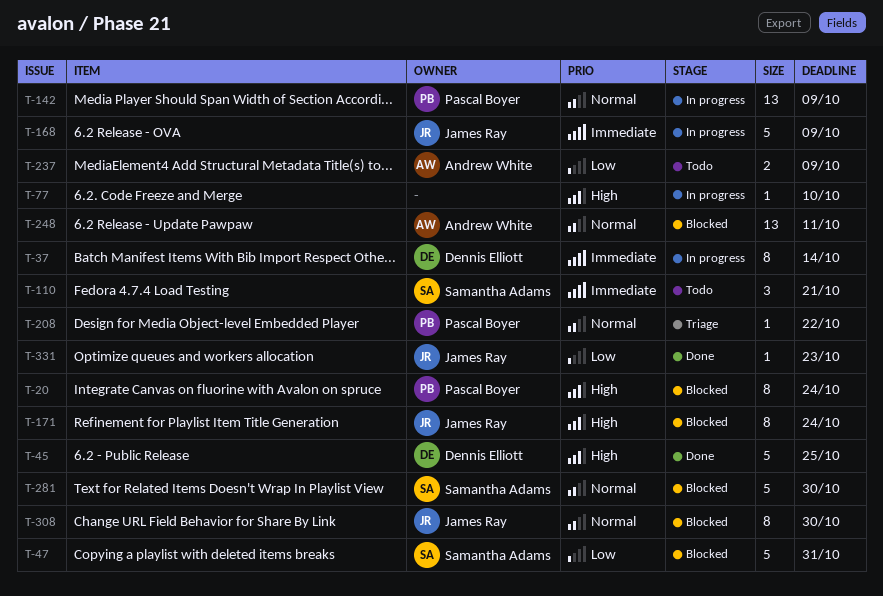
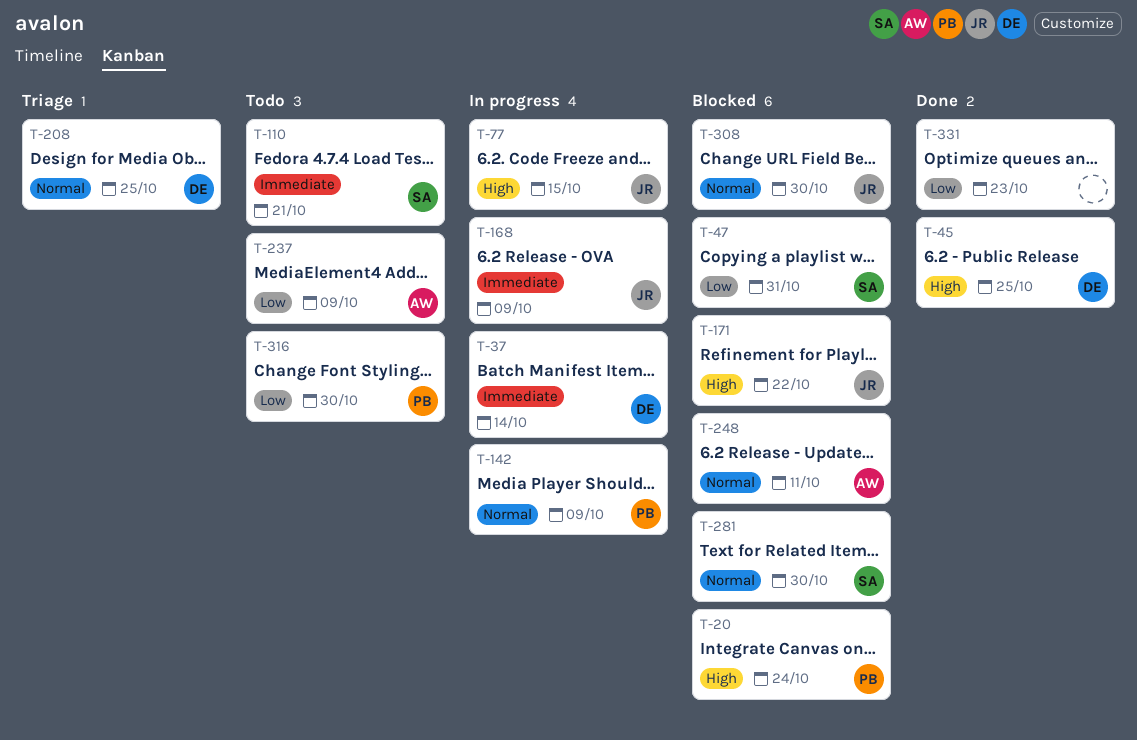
T-77, owner: none -> James Ray
T-77, due: Oct 10 -> Oct 15
T-171, due: Oct 24 -> Oct 22
T-208, owner: Pascal Boyer -> Dennis Elliott
T-208, due: Oct 22 -> Oct 25
T-316: none -> present
T-331, owner: James Ray -> none

